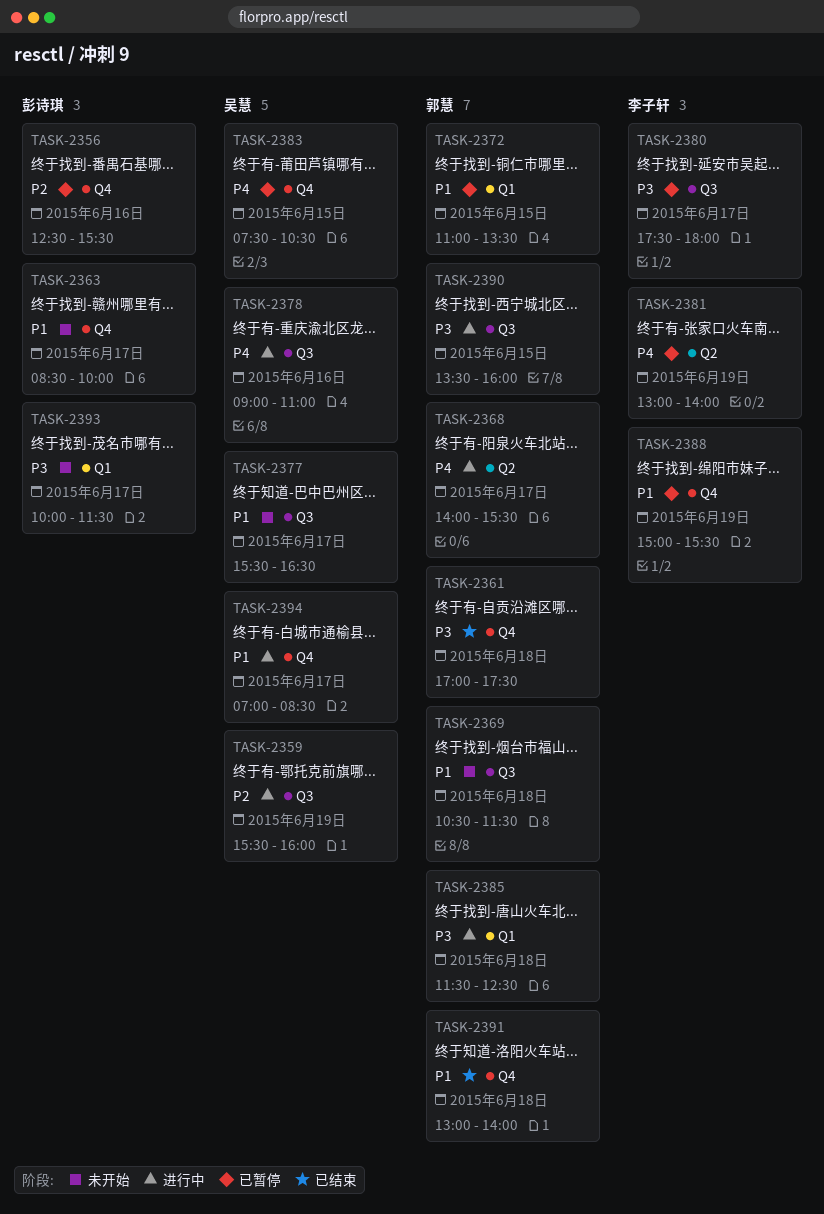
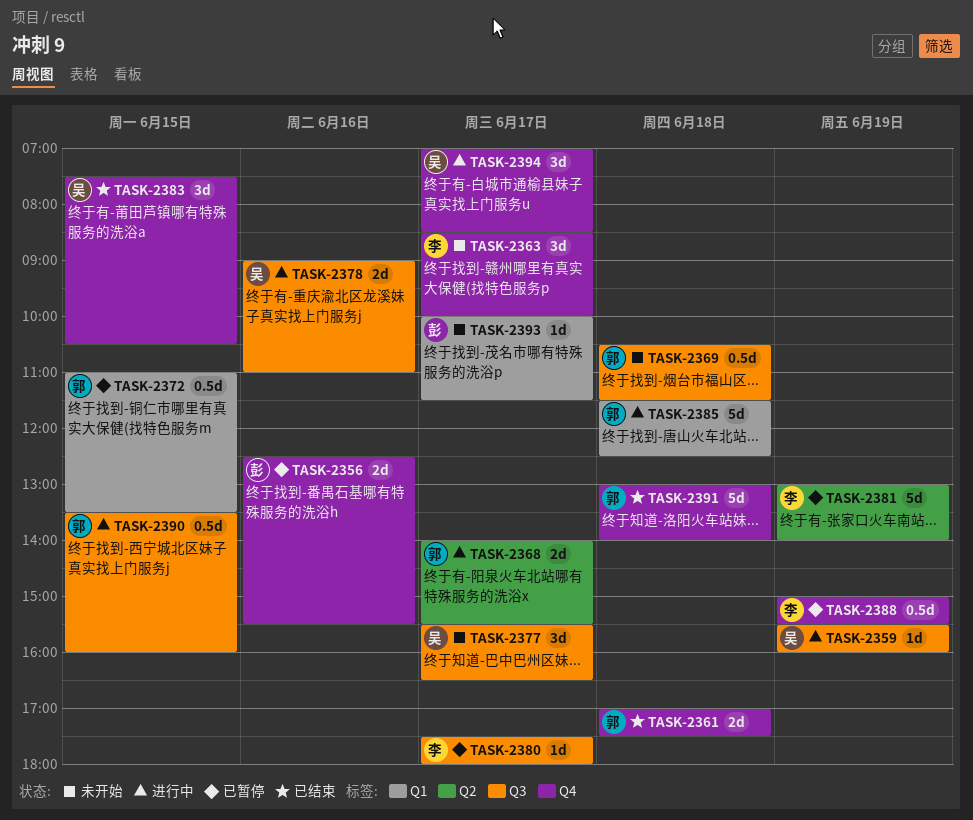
TASK-2363, owner: 彭诗琪 -> 李子轩
TASK-2383, status: 已暂停 -> 已结束

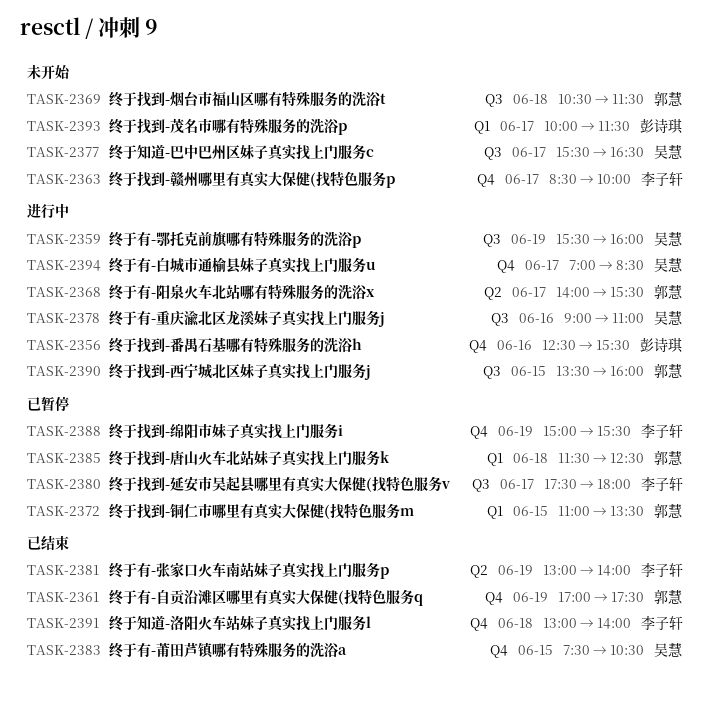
TASK-2356, status: 已暂停 -> 进行中
TASK-2361, day: Jun 18 -> Jun 19
TASK-2381, status: 已暂停 -> 已结束
TASK-2385, status: 进行中 -> 已暂停
TASK-2391, owner: 郭慧 -> 李子轩

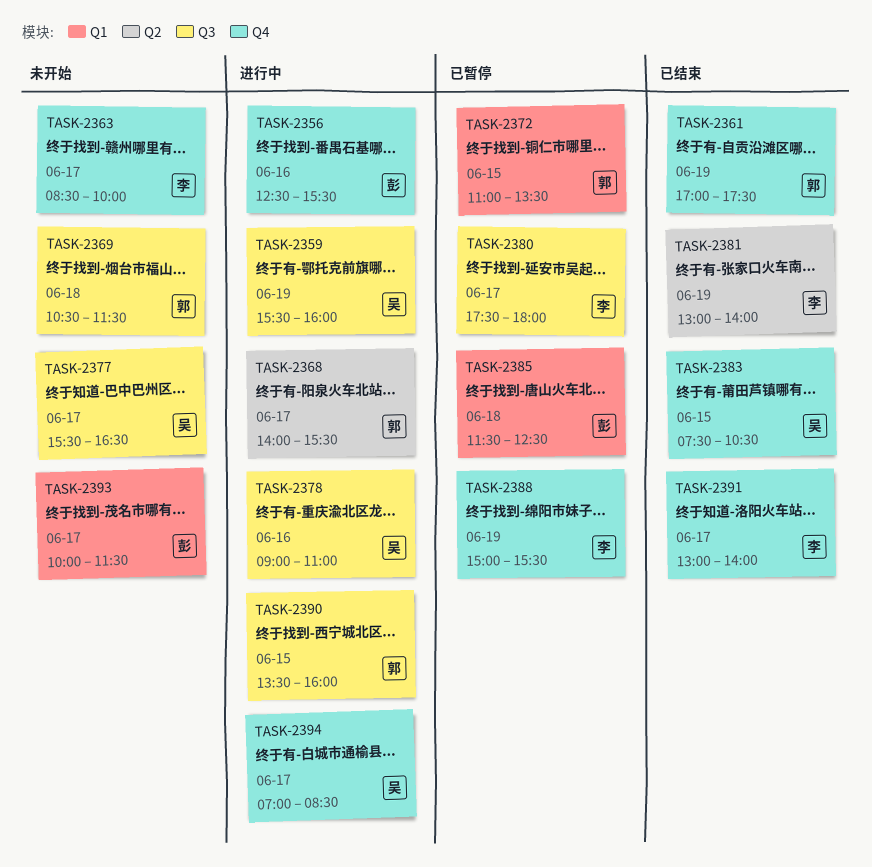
TASK-2385, owner: 郭慧 -> 彭诗琪
TASK-2391, day: Jun 18 -> Jun 17

